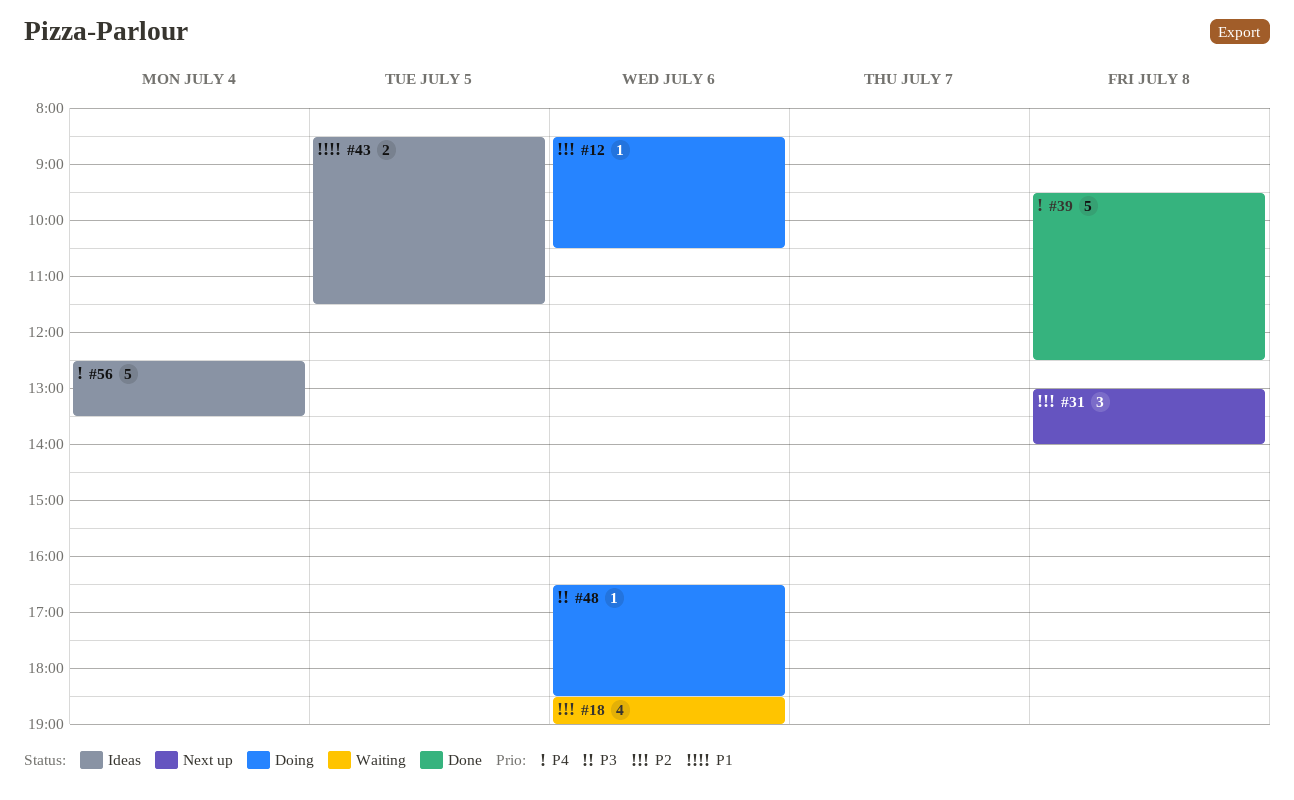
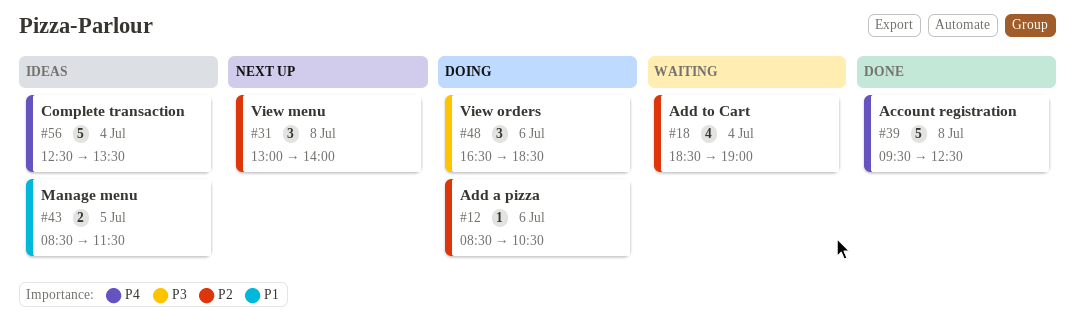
#18, day: Jul 6 -> Jul 4
#48, estimate: 1 -> 3

